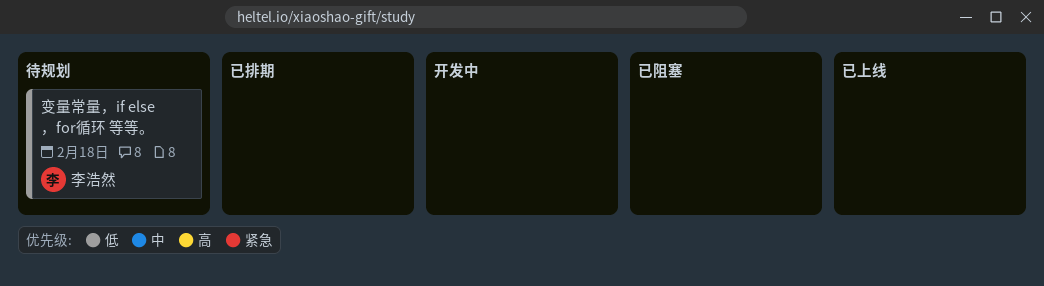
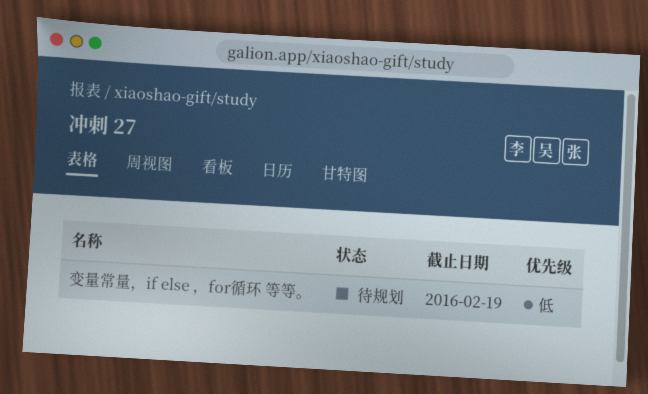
变量常量，if else ，for循环 等等。, due: Feb 18 -> Feb 19

